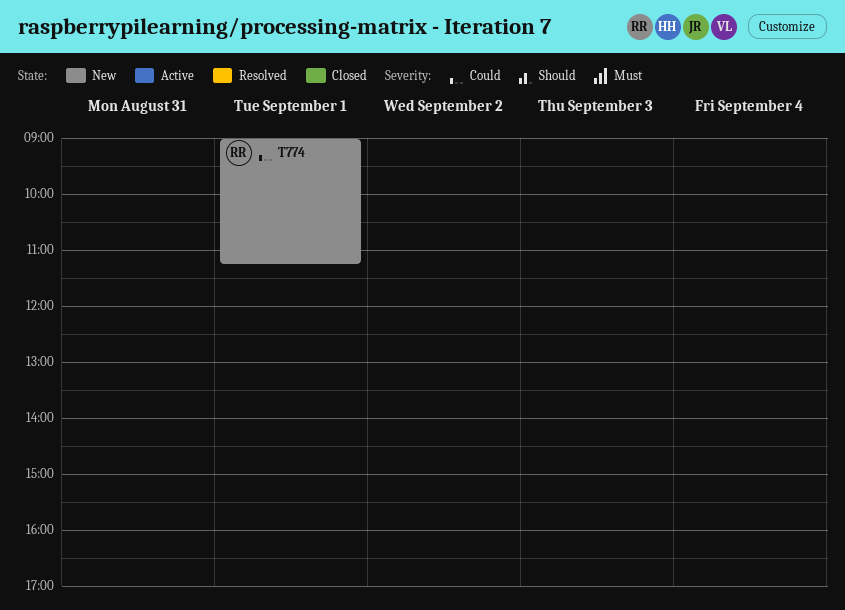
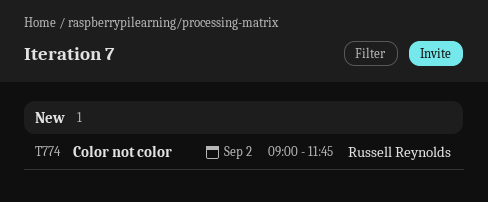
T774, day: Sep 1 -> Sep 2
T774, ends: 11:15 -> 11:45

